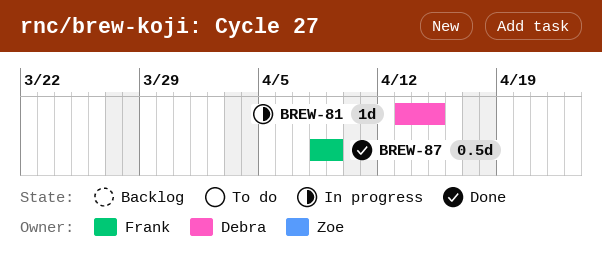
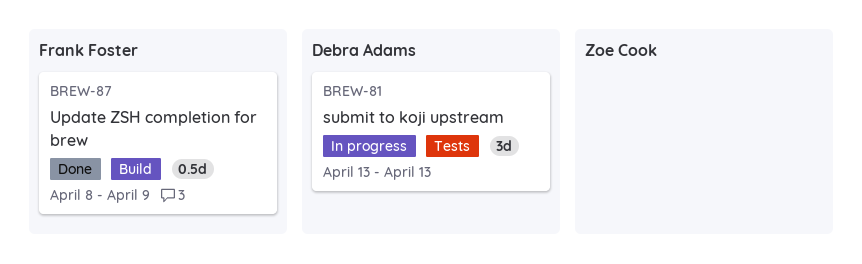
BREW-81, estimate: 1d -> 3d
BREW-81, due: Apr 15 -> Apr 13

